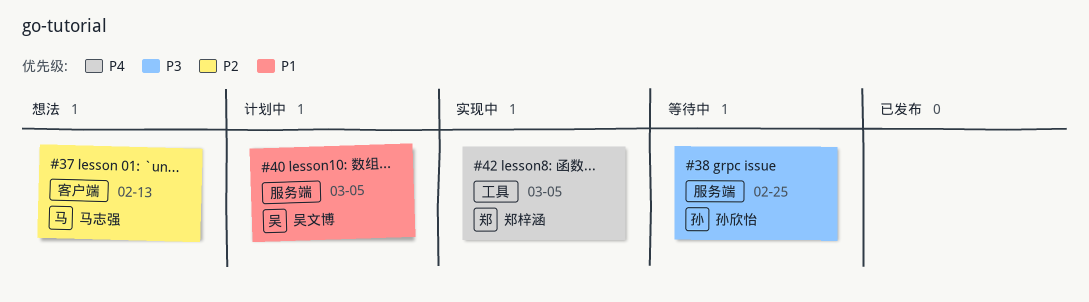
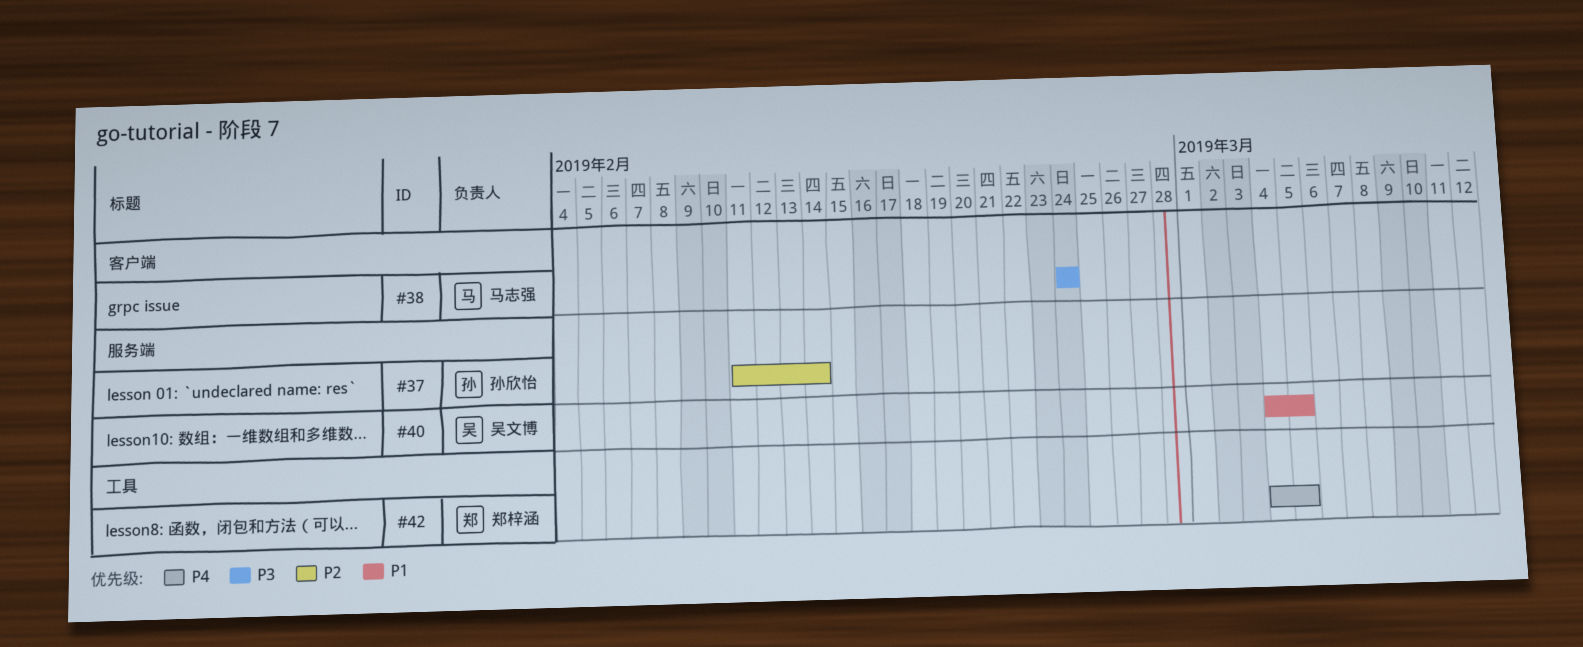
#37, owner: 马志强 -> 孙欣怡
#37, label: 客户端 -> 服务端
#37, due: Feb 13 -> Feb 14
#38, owner: 孙欣怡 -> 马志强
#38, label: 服务端 -> 客户端
#38, due: Feb 25 -> Feb 24

